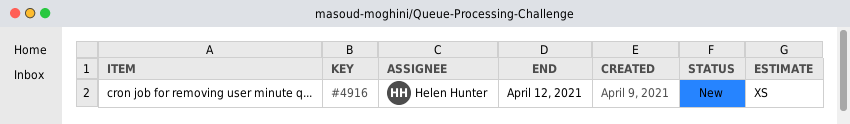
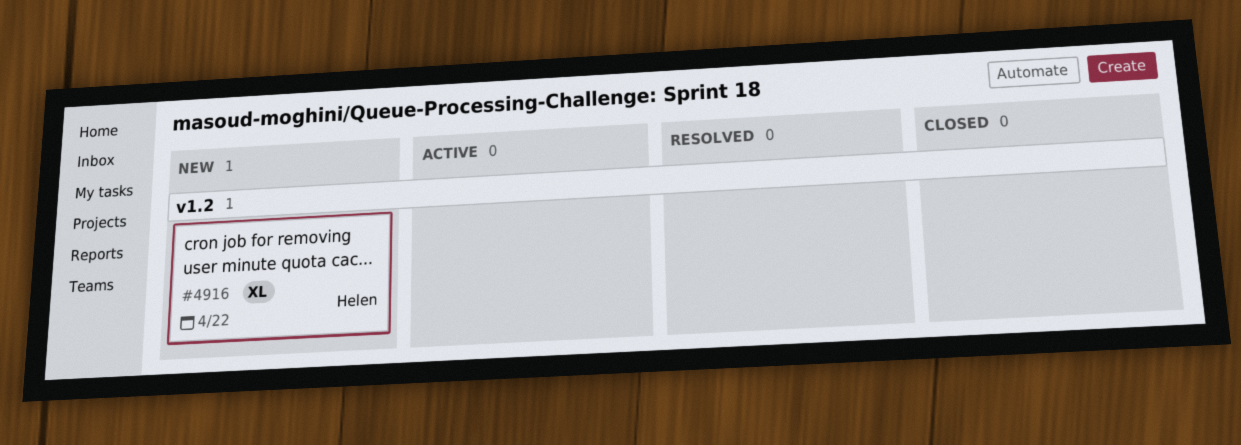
#4916, estimate: XS -> XL
#4916, due: Apr 12 -> Apr 22

